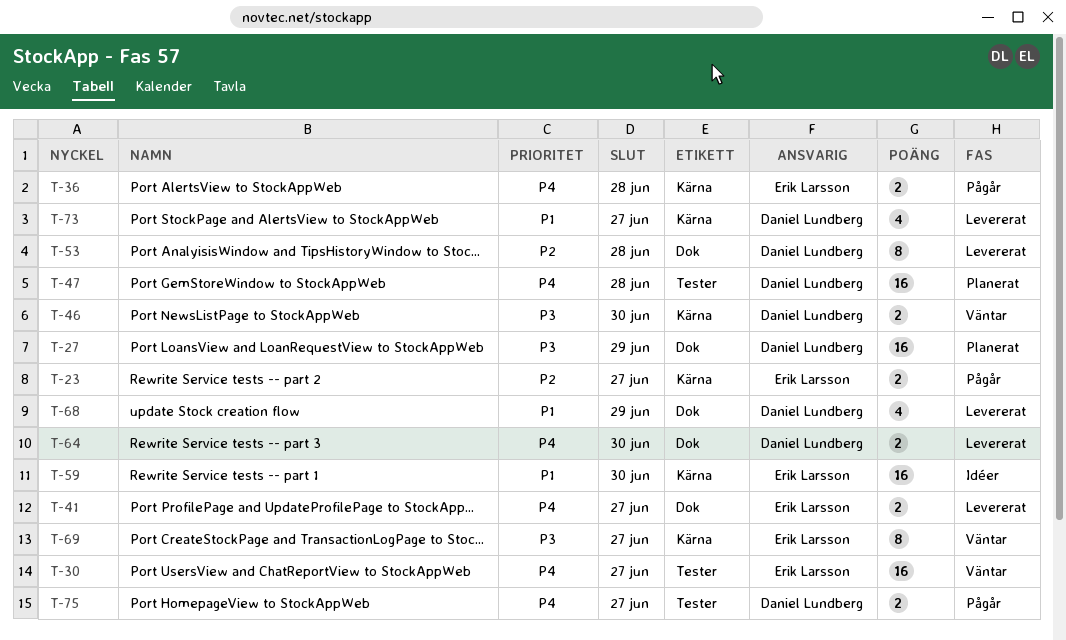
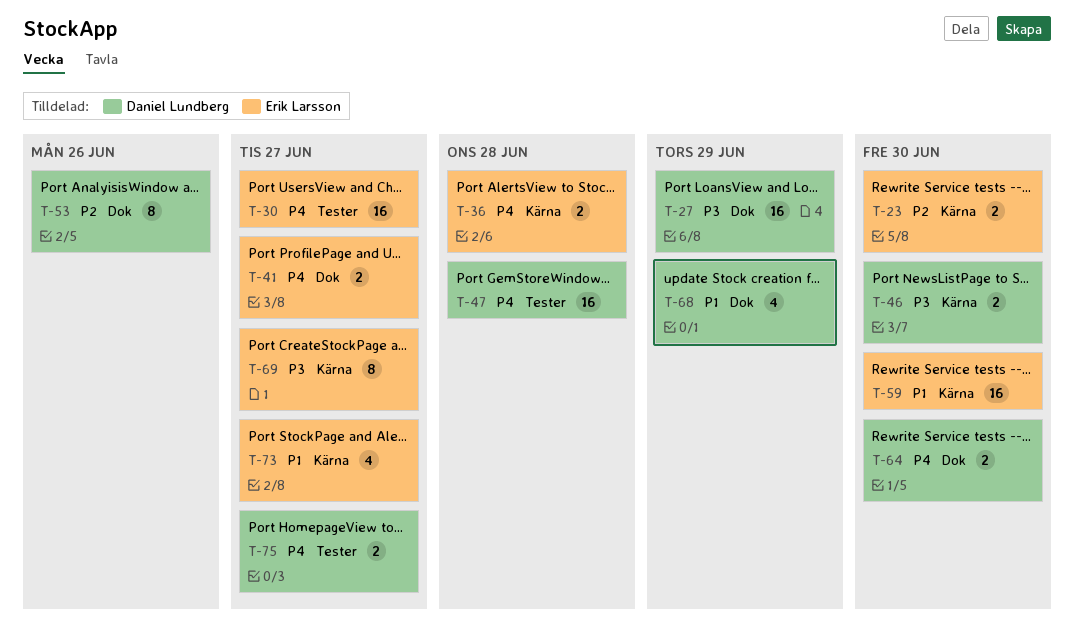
T-23, due: Jun 27 -> Jun 30
T-53, due: Jun 28 -> Jun 26
T-73, owner: Daniel Lundberg -> Erik Larsson

